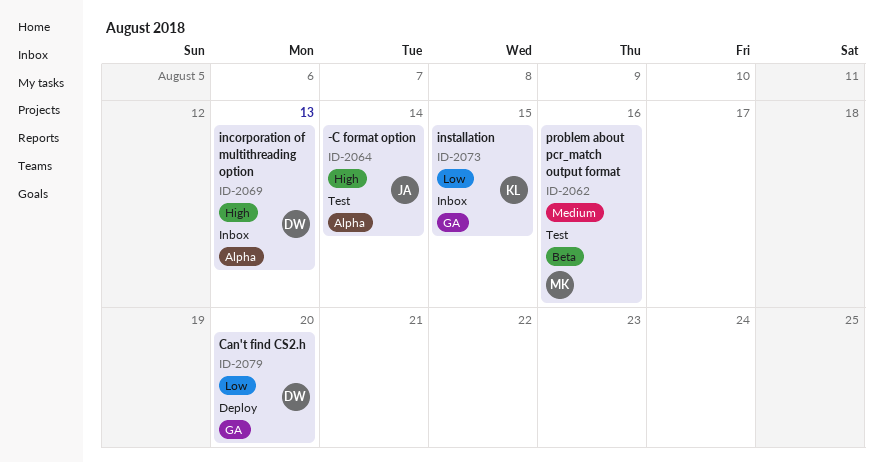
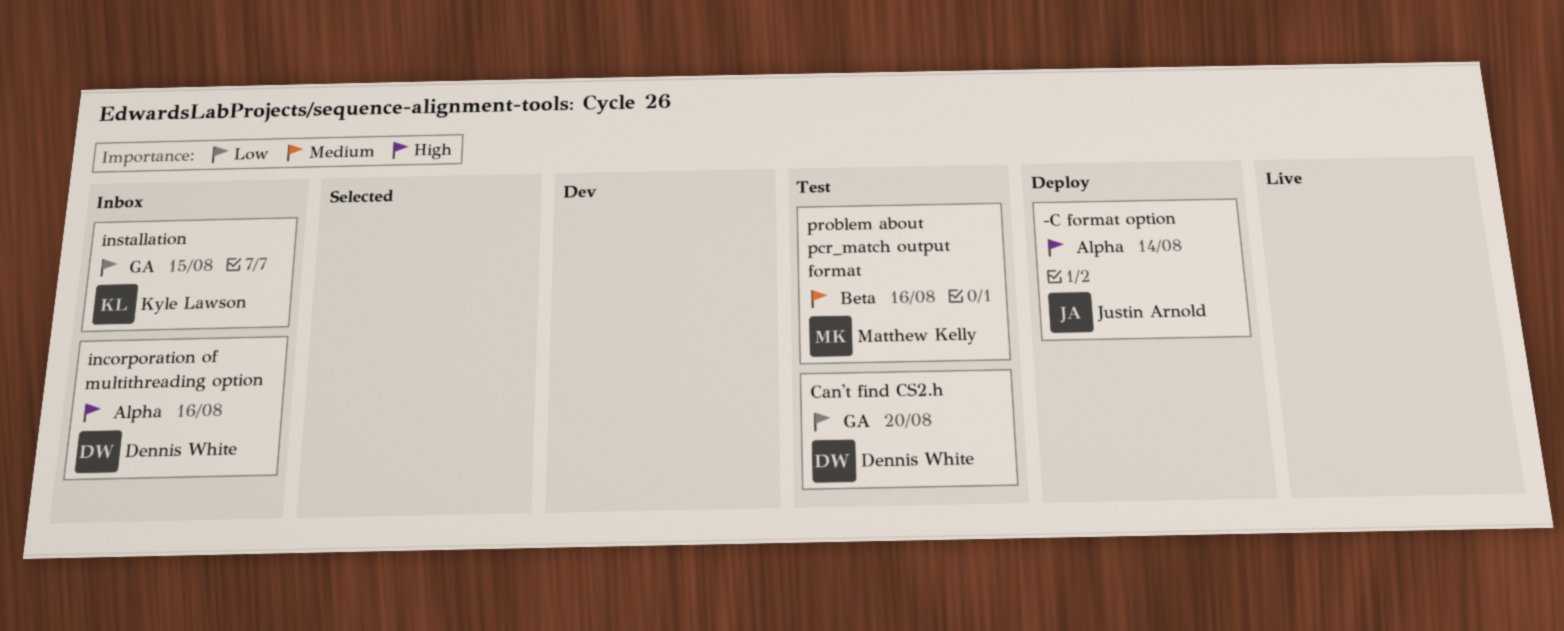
-C format option, status: Test -> Deploy
Can't find CS2.h, status: Deploy -> Test
incorporation of multithreading option, due: Aug 13 -> Aug 16

